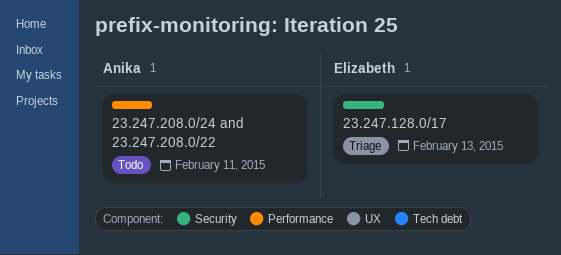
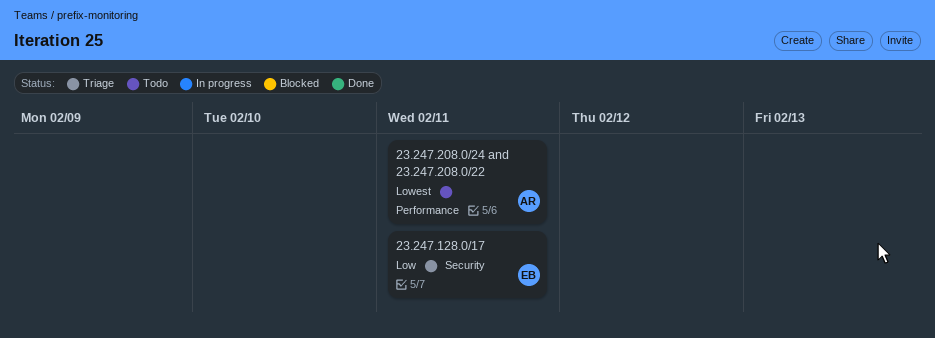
23.247.128.0/17, due: Feb 13 -> Feb 11

